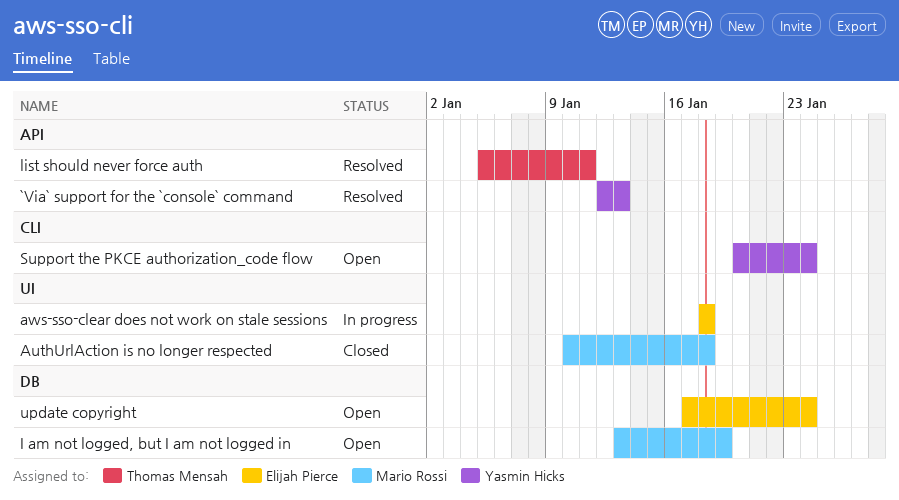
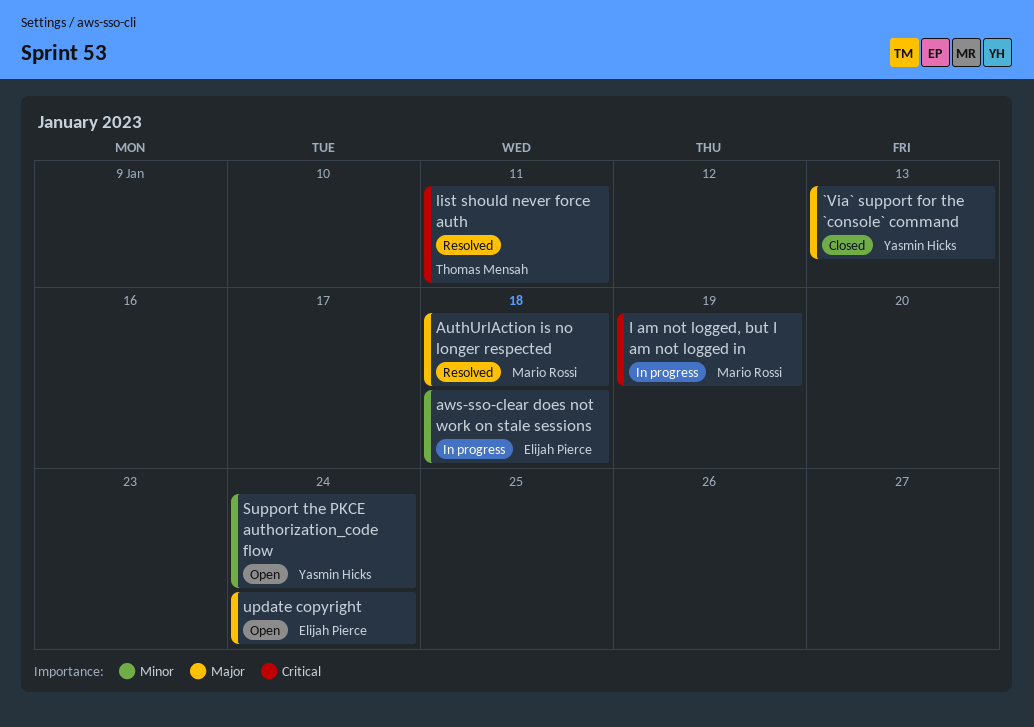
`Via` support for the `console` command, status: Resolved -> Closed
AuthUrlAction is no longer respected, status: Closed -> Resolved
I am not logged, but I am not logged in, status: Open -> In progress

